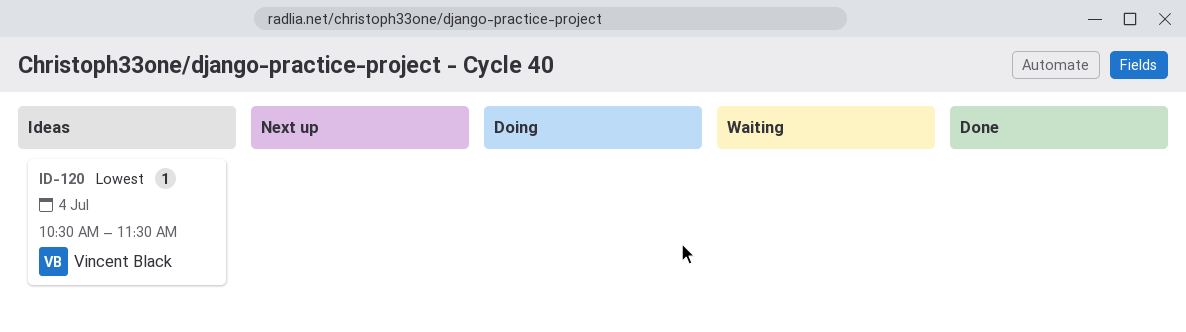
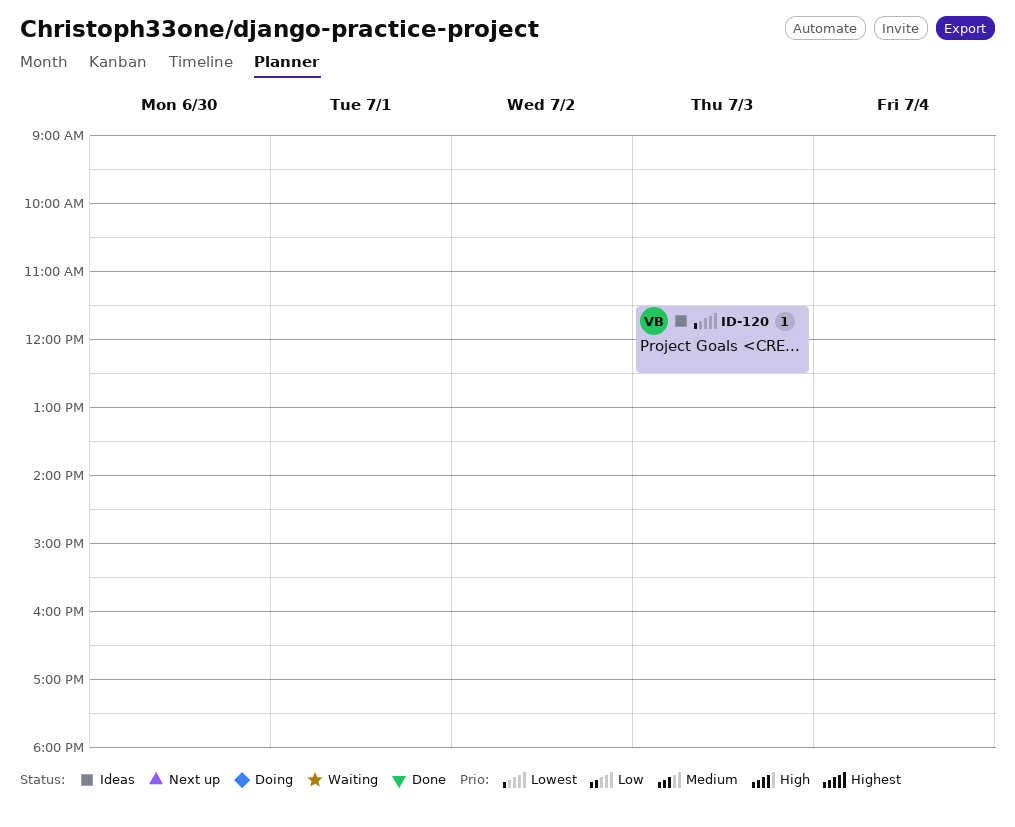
ID-120, day: Jul 4 -> Jul 3
ID-120, begins: 10:30 -> 11:30
ID-120, ends: 11:30 -> 12:30

